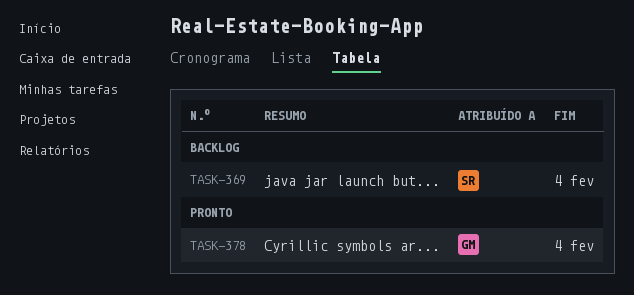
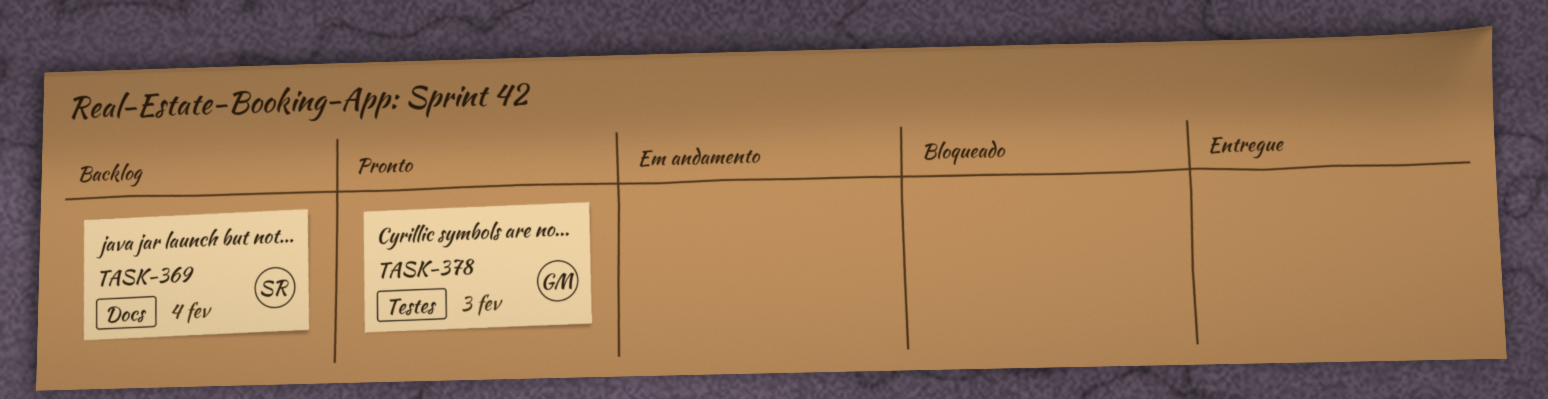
TASK-378, due: Feb 4 -> Feb 3

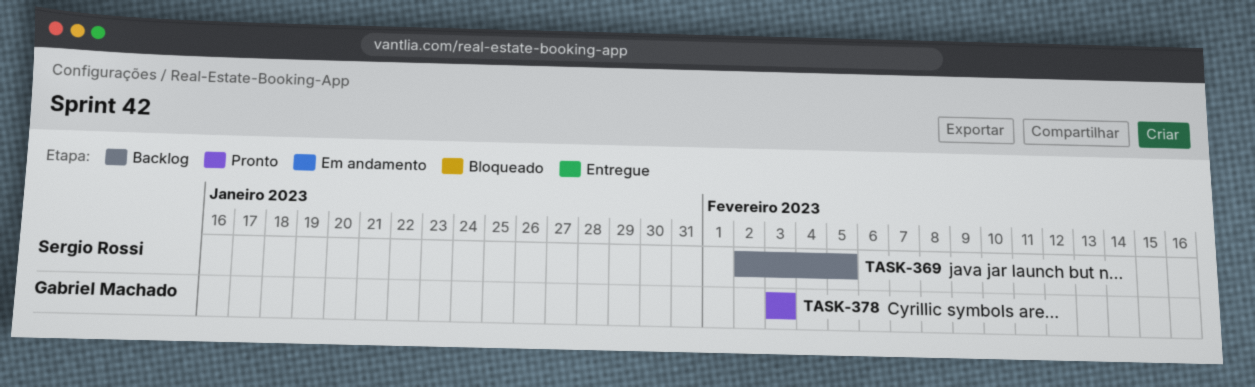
TASK-369, due: Feb 4 -> Feb 5

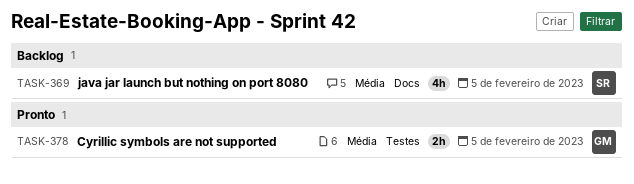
TASK-378, due: Feb 3 -> Feb 5

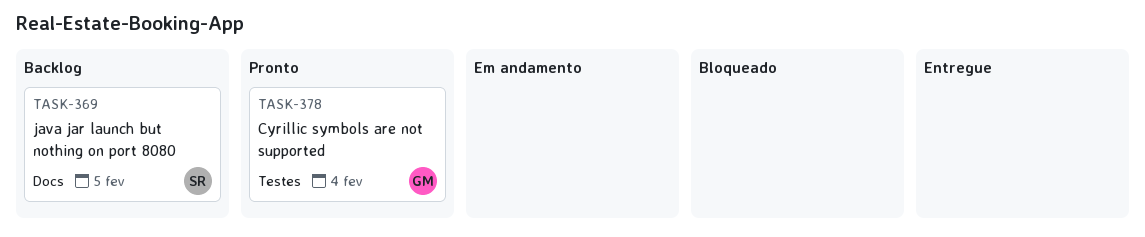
TASK-378, due: Feb 5 -> Feb 4

